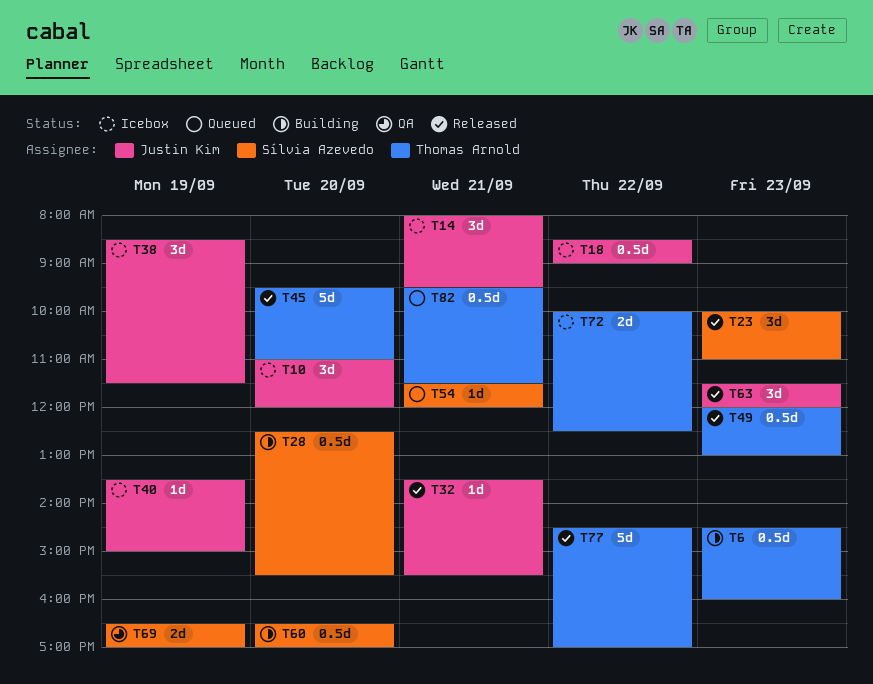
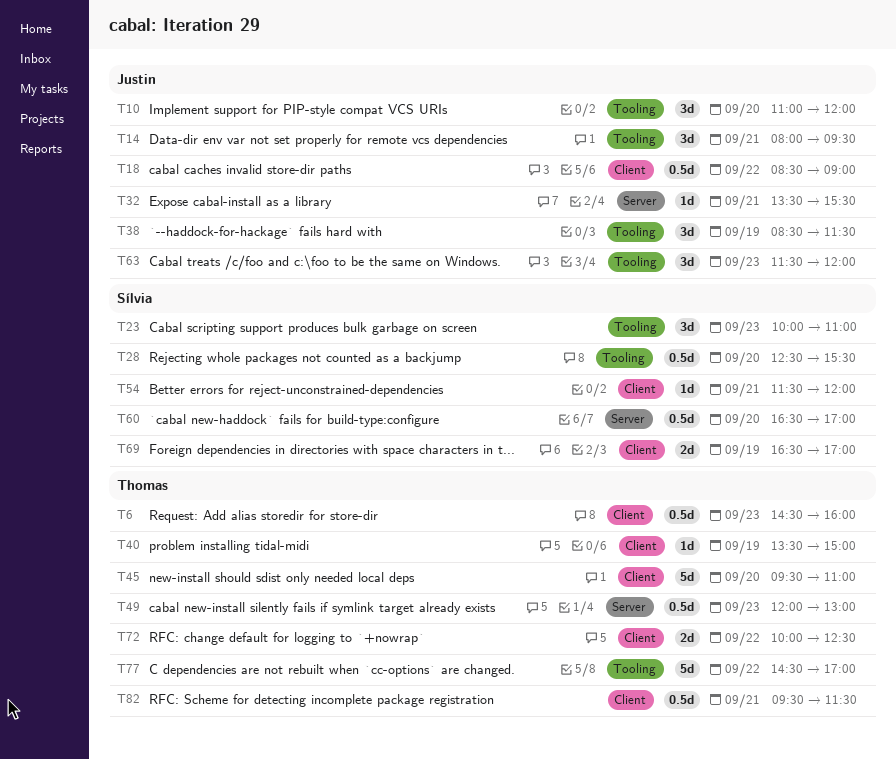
T40, owner: Justin Kim -> Thomas Arnold

